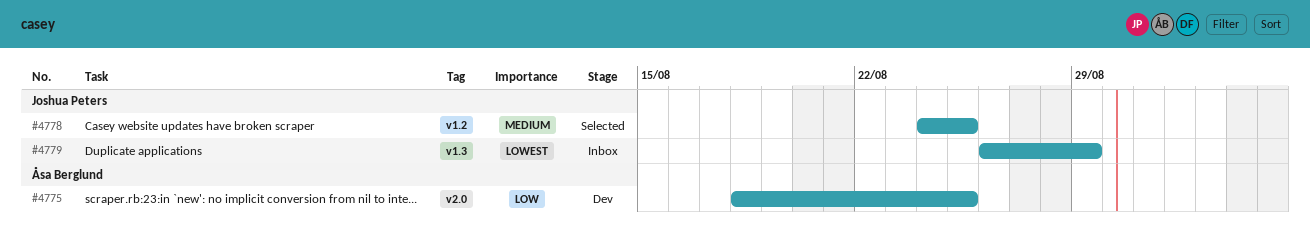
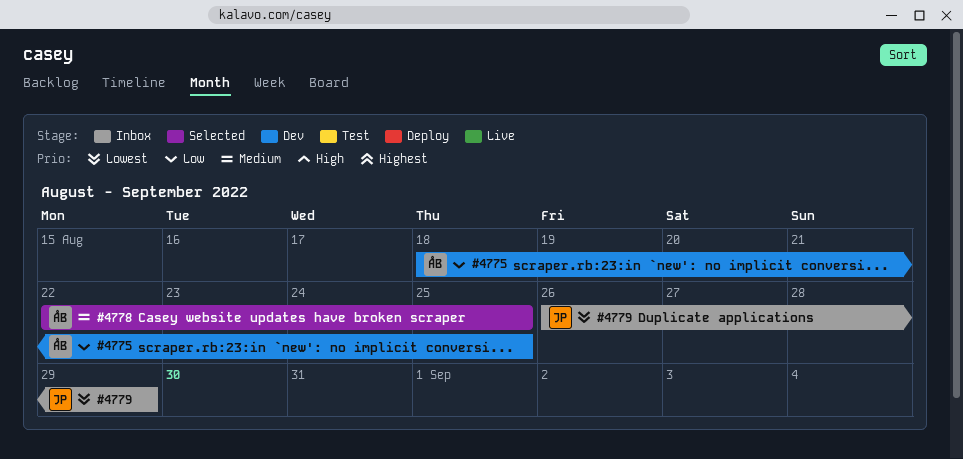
#4778, owner: Joshua Peters -> Åsa Berglund
#4778, start: Aug 24 -> Aug 22

